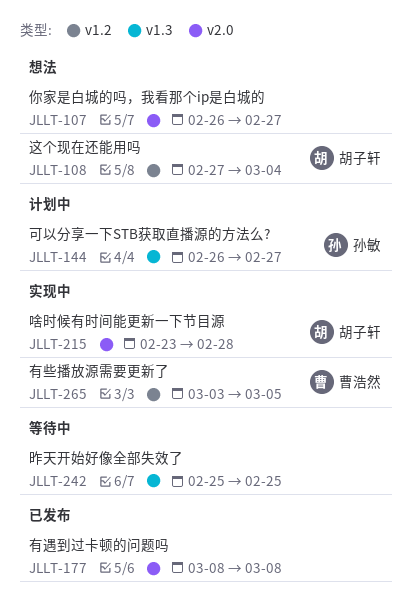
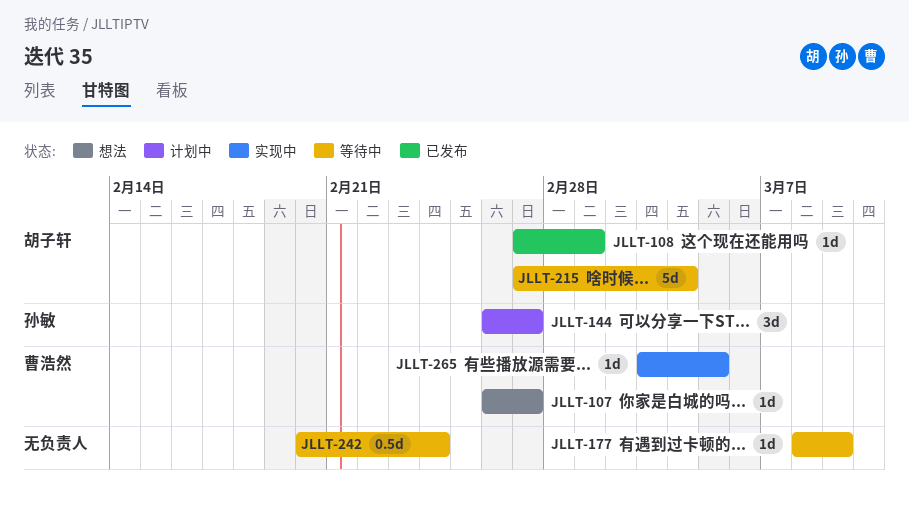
JLLT-107, owner: none -> 曹浩然
JLLT-108, status: 想法 -> 已发布
JLLT-108, due: Mar 4 -> Mar 1
JLLT-177, status: 已发布 -> 等待中
JLLT-177, due: Mar 8 -> Mar 9
JLLT-215, status: 实现中 -> 等待中
JLLT-215, start: Feb 23 -> Feb 27
JLLT-215, due: Feb 28 -> Mar 4
JLLT-242, start: Feb 25 -> Feb 20
JLLT-242, due: Feb 25 -> Feb 24

